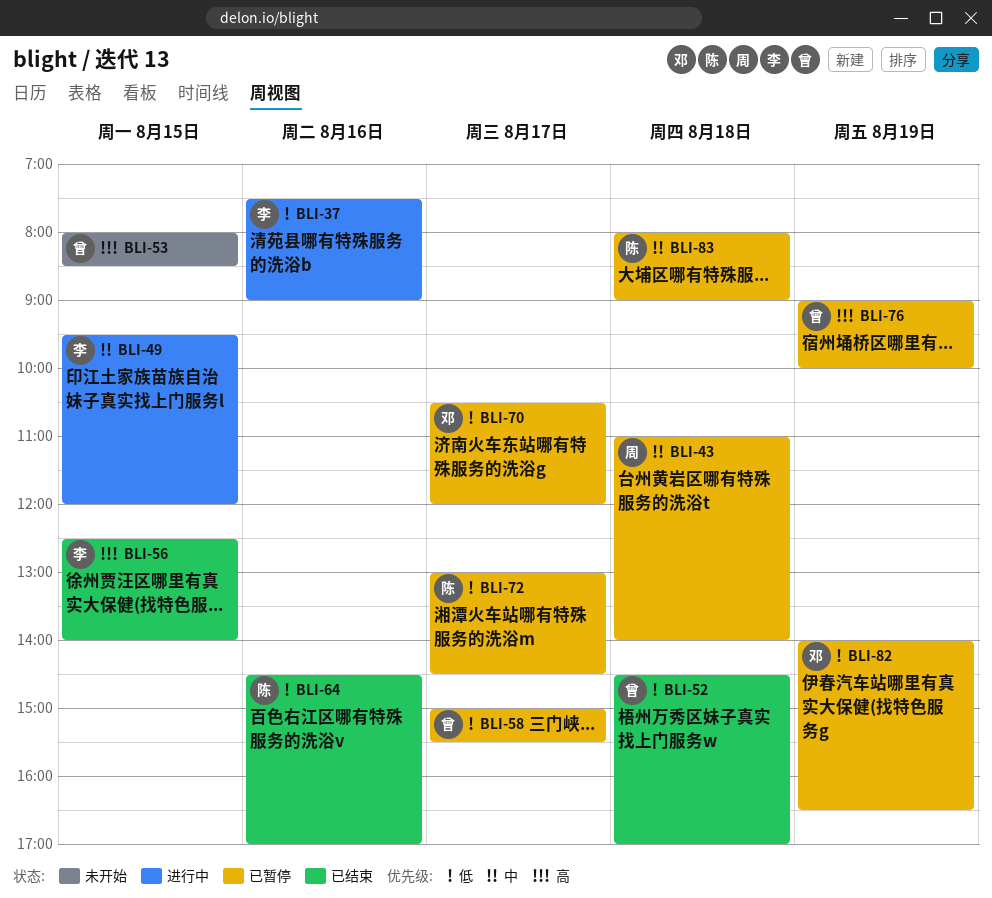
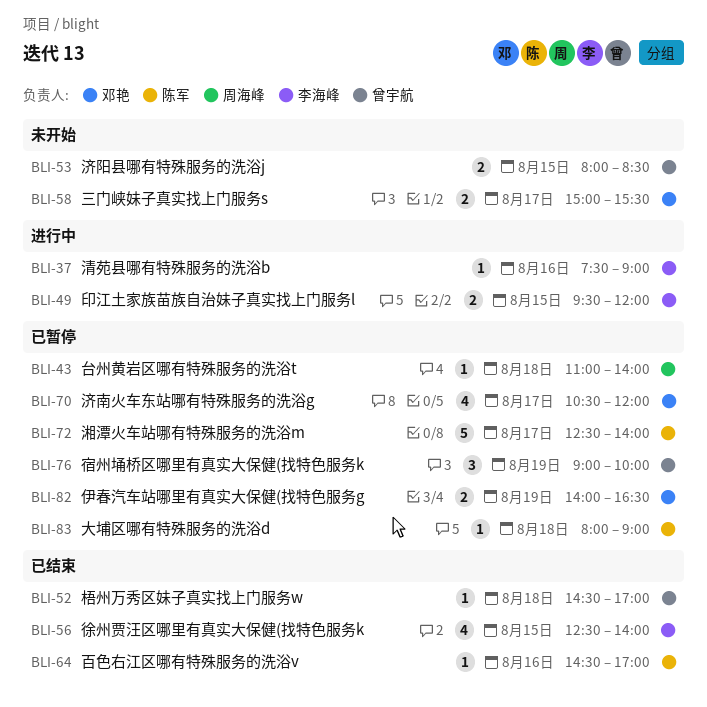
BLI-58, status: 已暂停 -> 未开始
BLI-58, owner: 曾宇航 -> 邓艳
BLI-72, begins: 13:00 -> 12:30
BLI-72, ends: 14:30 -> 14:00

